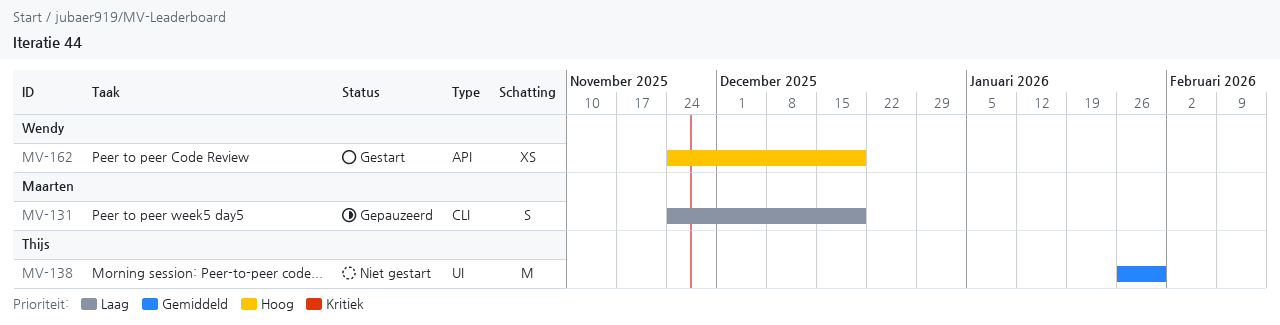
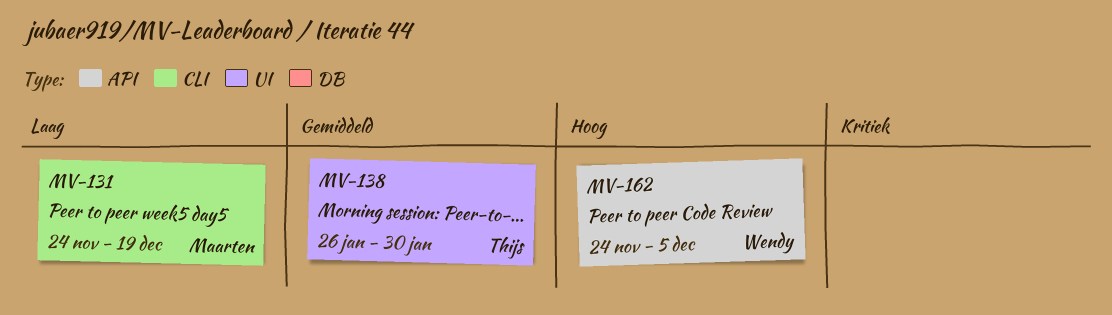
MV-162, due: Dec 19 -> Dec 5

